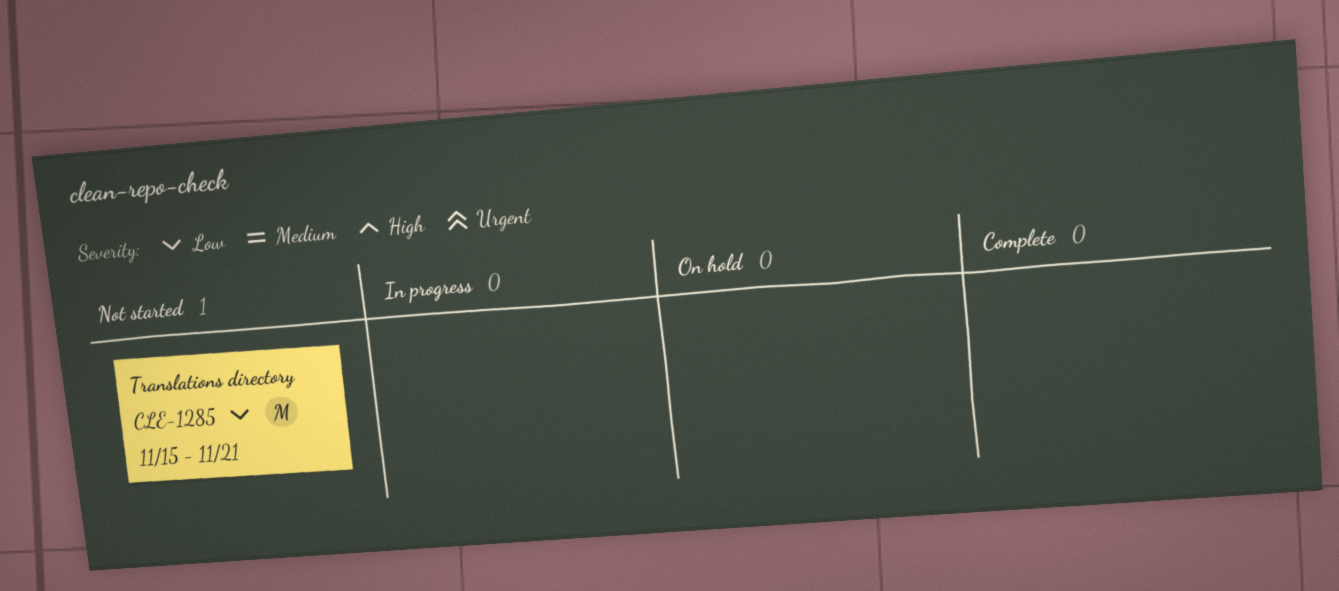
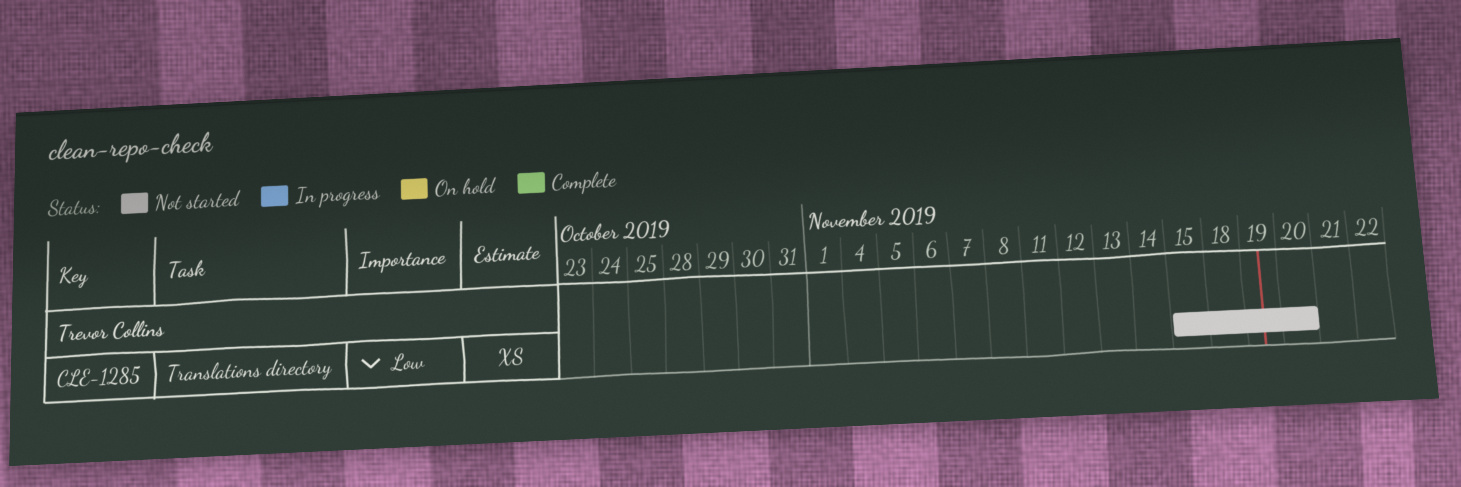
CLE-1285, estimate: M -> XS
CLE-1285, due: Nov 21 -> Nov 20

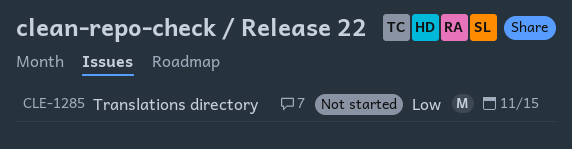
CLE-1285, estimate: XS -> M
CLE-1285, due: Nov 20 -> Nov 15

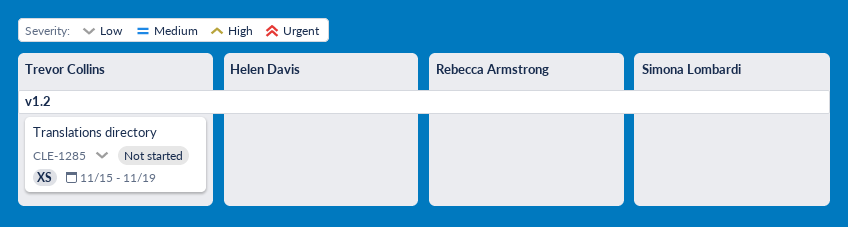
CLE-1285, estimate: M -> XS
CLE-1285, due: Nov 15 -> Nov 19

